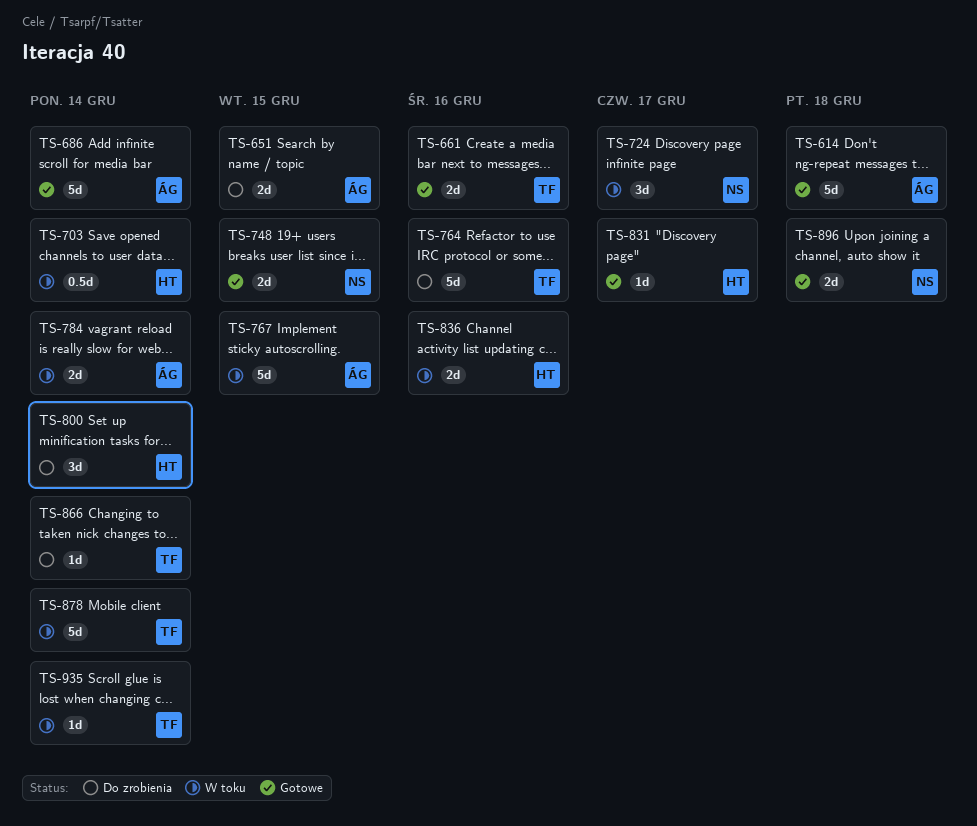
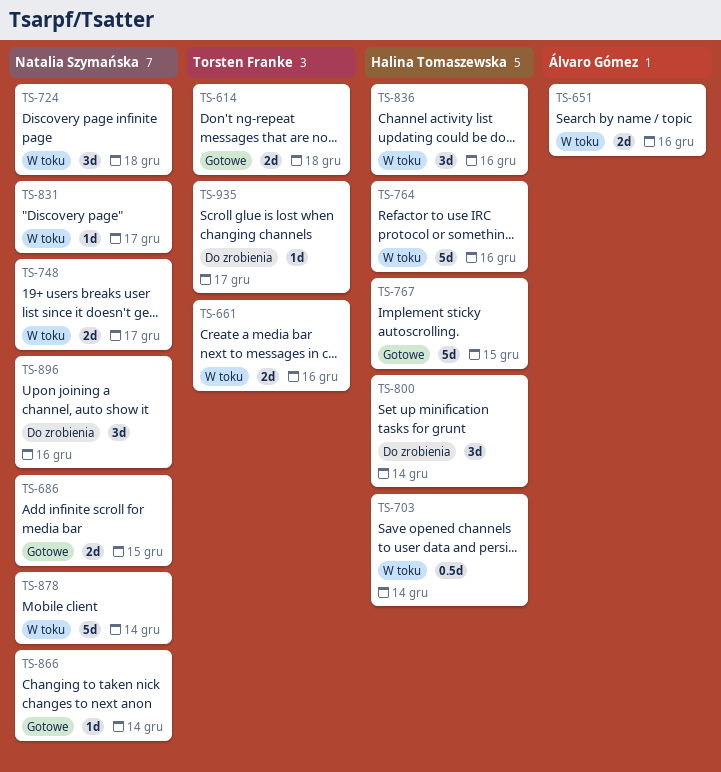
TS-614, owner: Álvaro Gómez -> Torsten Franke
TS-614, estimate: 5d -> 2d
TS-651, status: Do zrobienia -> W toku
TS-651, due: Dec 15 -> Dec 16
TS-661, status: Gotowe -> W toku
TS-686, owner: Álvaro Gómez -> Natalia Szymańska
TS-686, estimate: 5d -> 2d
TS-686, due: Dec 14 -> Dec 15
TS-724, due: Dec 17 -> Dec 18
TS-748, status: Gotowe -> W toku
TS-748, due: Dec 15 -> Dec 17
TS-764, status: Do zrobienia -> W toku
TS-764, owner: Torsten Franke -> Halina Tomaszewska
TS-767, status: W toku -> Gotowe
TS-767, owner: Álvaro Gómez -> Halina Tomaszewska
TS-784: present -> none
TS-831, status: Gotowe -> W toku
TS-831, owner: Halina Tomaszewska -> Natalia Szymańska
TS-836, estimate: 2d -> 3d
TS-866, status: Do zrobienia -> Gotowe
TS-866, owner: Torsten Franke -> Natalia Szymańska
TS-878, owner: Torsten Franke -> Natalia Szymańska
TS-896, status: Gotowe -> Do zrobienia
TS-896, estimate: 2d -> 3d
TS-896, due: Dec 18 -> Dec 16
TS-935, status: W toku -> Do zrobienia
TS-935, due: Dec 14 -> Dec 17

